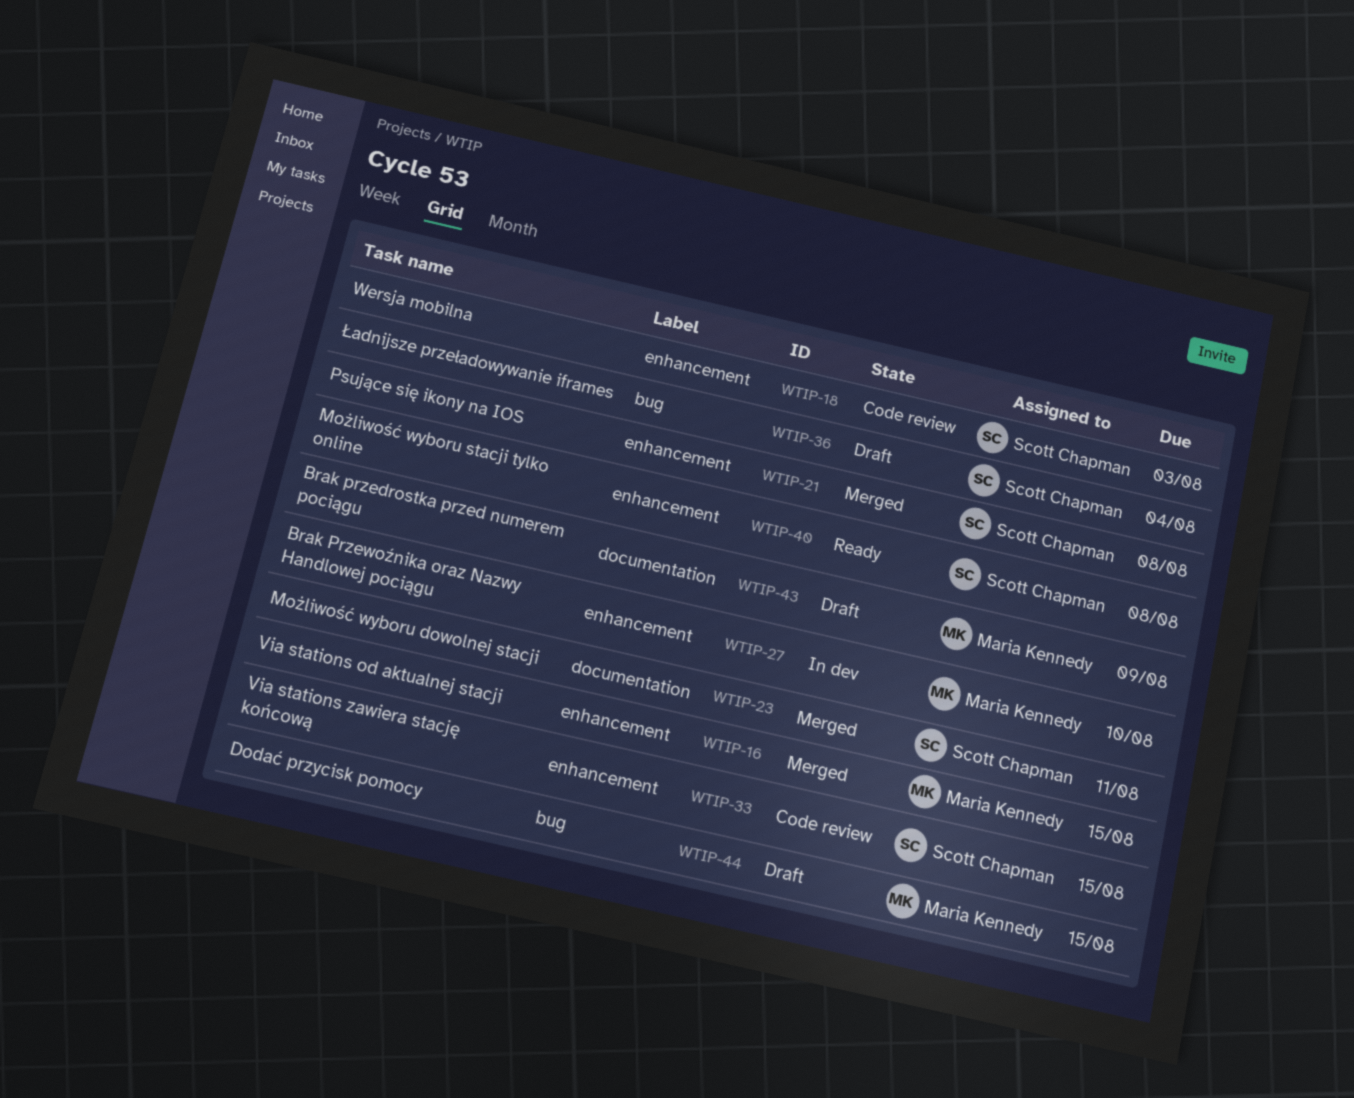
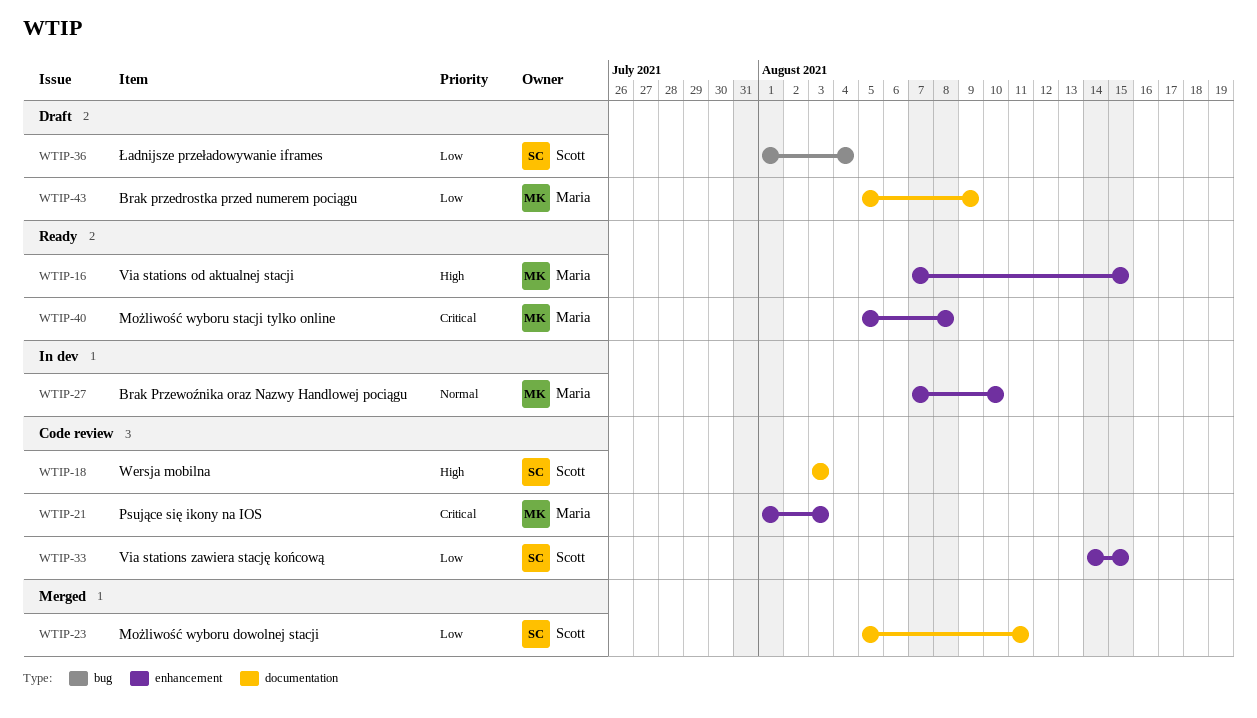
WTIP-16, status: Merged -> Ready
WTIP-18, label: enhancement -> documentation
WTIP-21, status: Merged -> Code review
WTIP-21, owner: Scott Chapman -> Maria Kennedy
WTIP-21, due: Aug 8 -> Aug 3
WTIP-40, owner: Scott Chapman -> Maria Kennedy
WTIP-44: present -> none

